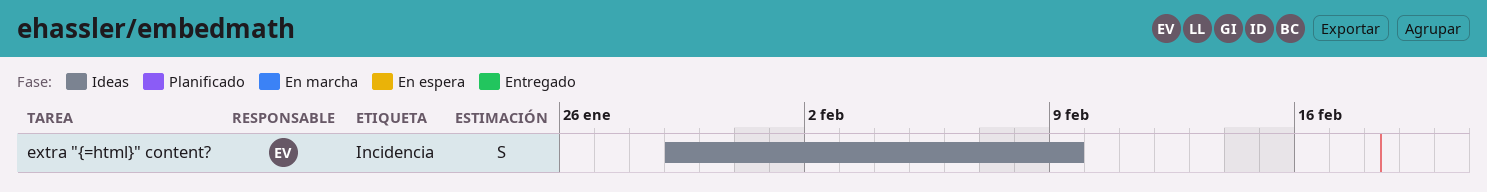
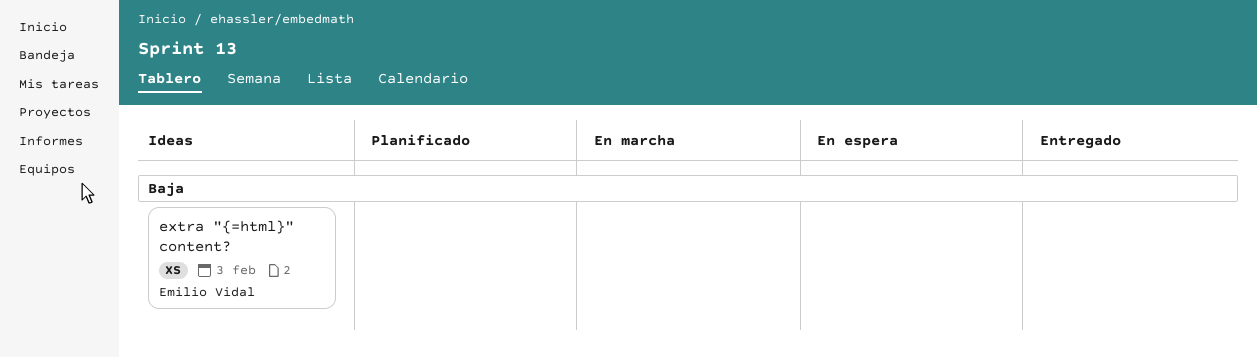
extra "{=html}" content?, estimate: S -> XS
extra "{=html}" content?, due: Feb 9 -> Feb 3

